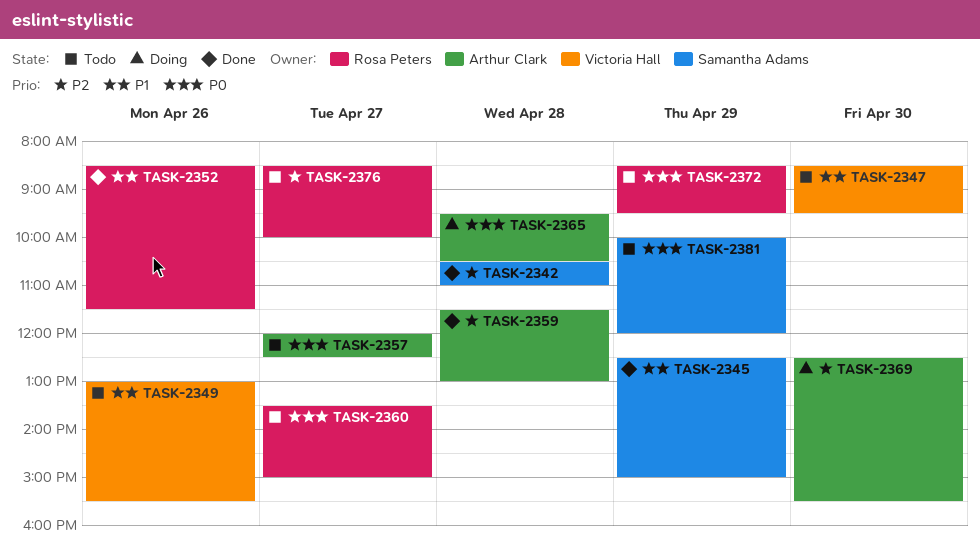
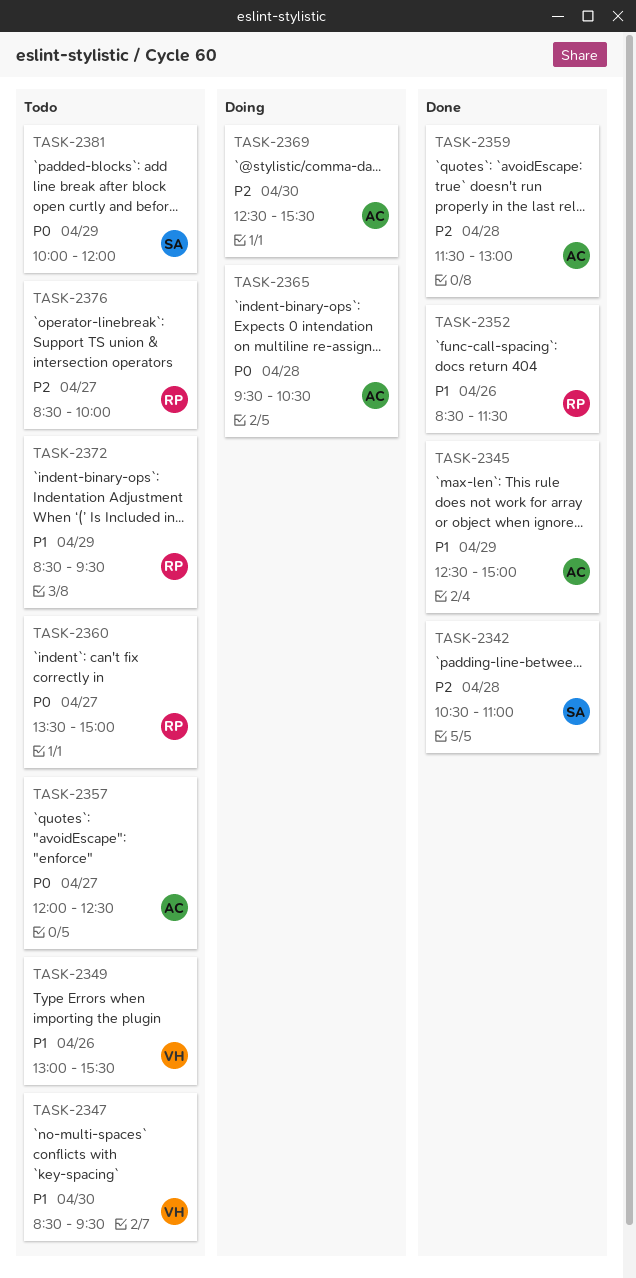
TASK-2345, owner: Samantha Adams -> Arthur Clark
TASK-2372, priority: P0 -> P1

